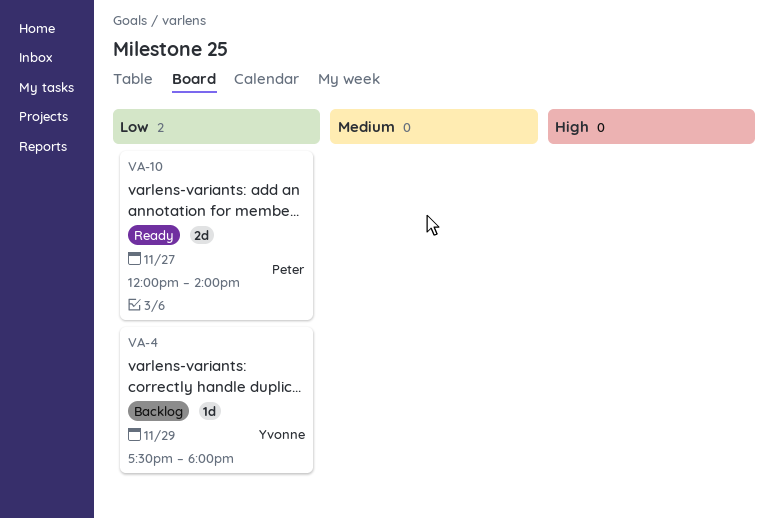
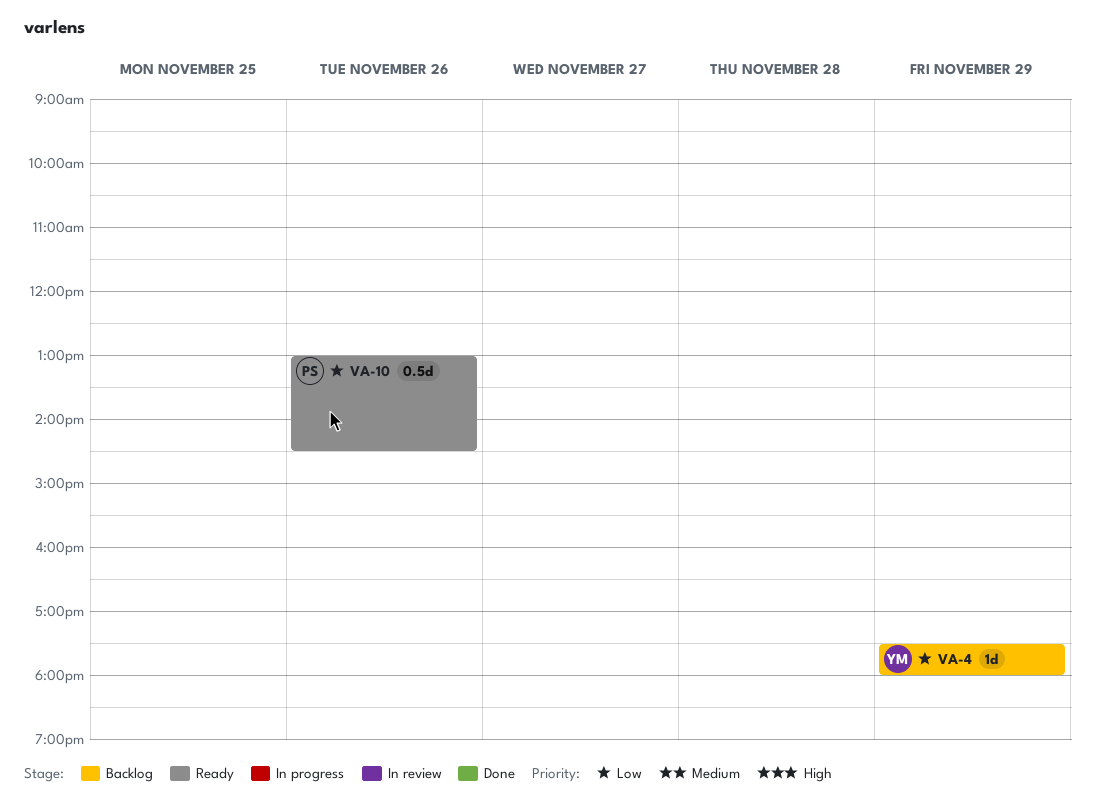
VA-10, estimate: 2d -> 0.5d
VA-10, day: Nov 27 -> Nov 26
VA-10, begins: 12:00 -> 13:00
VA-10, ends: 14:00 -> 14:30

